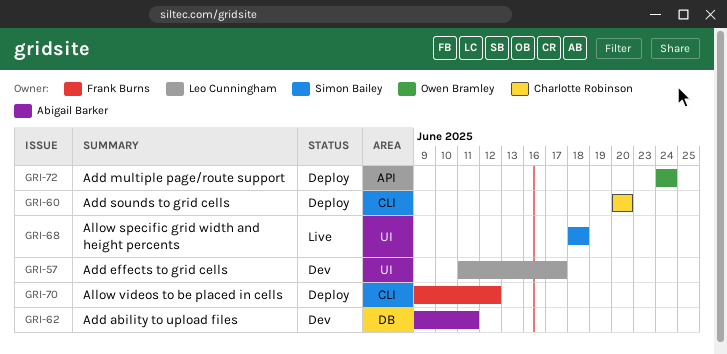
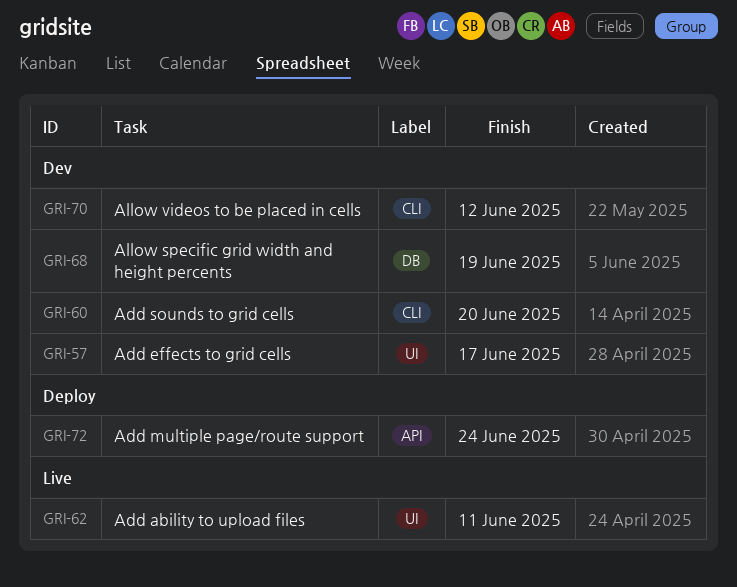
GRI-60, status: Deploy -> Dev
GRI-62, status: Dev -> Live
GRI-62, label: DB -> UI
GRI-68, status: Live -> Dev
GRI-68, label: UI -> DB
GRI-68, due: Jun 18 -> Jun 19
GRI-70, status: Deploy -> Dev

